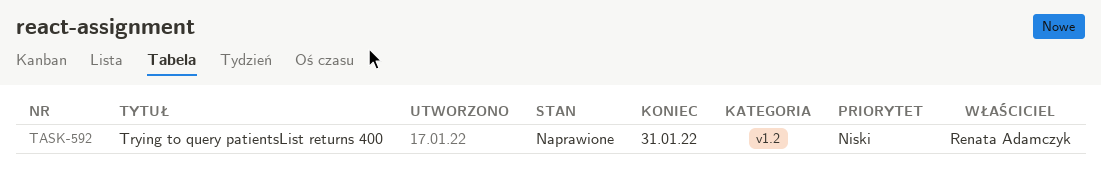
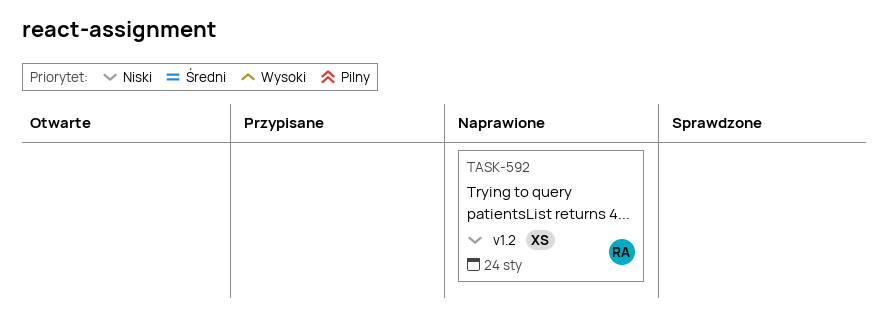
TASK-592, due: Jan 31 -> Jan 24

